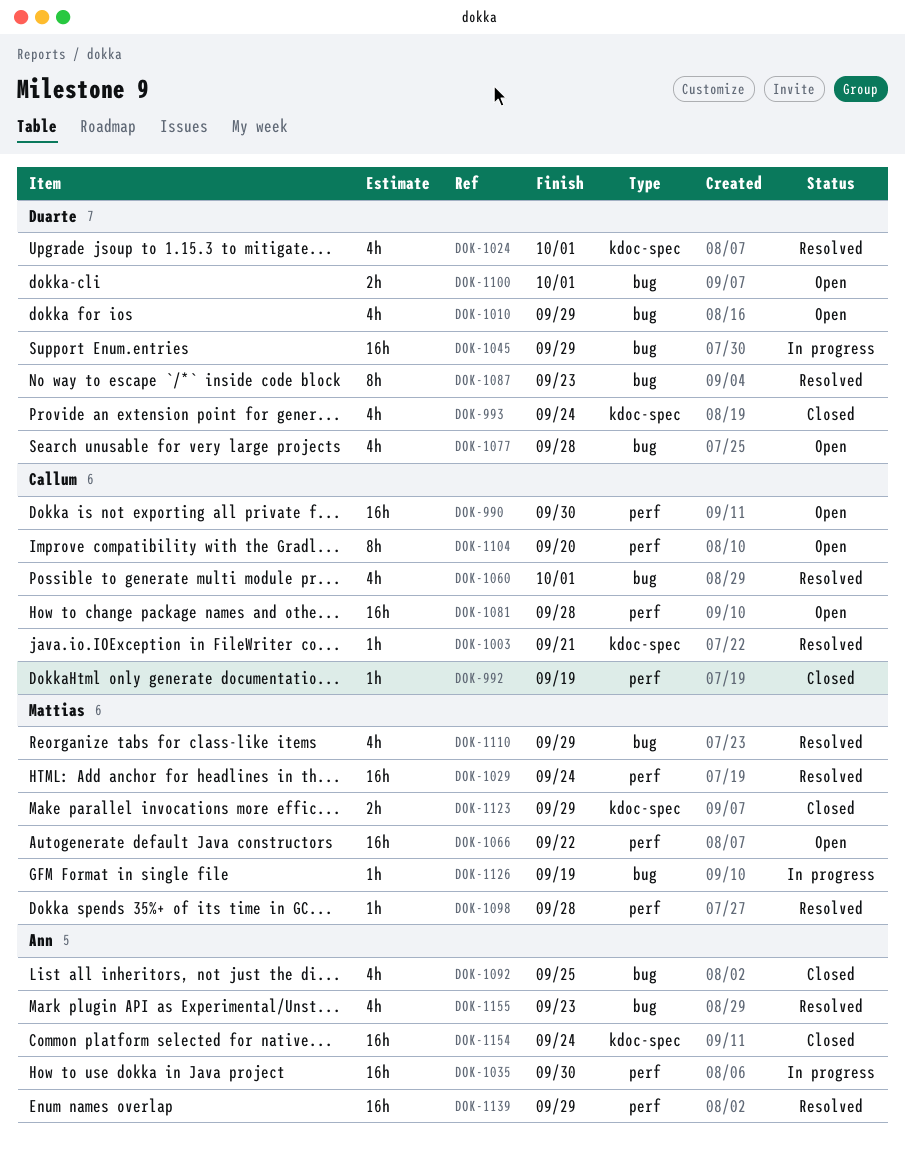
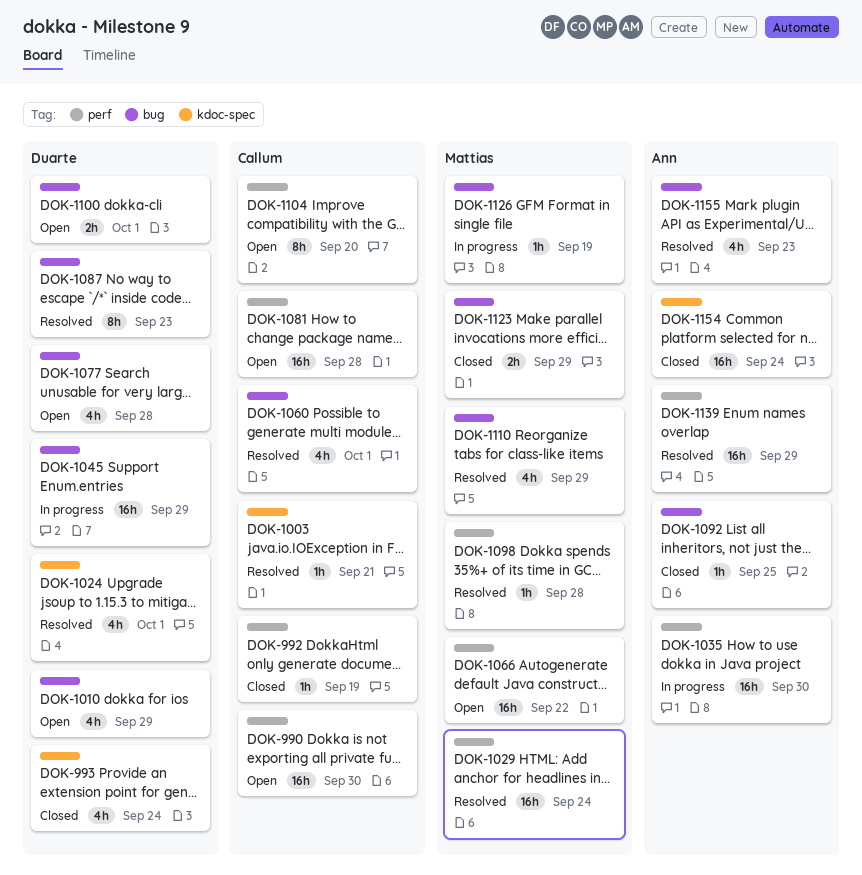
DOK-1092, estimate: 4h -> 1h
DOK-1123, label: kdoc-spec -> bug

